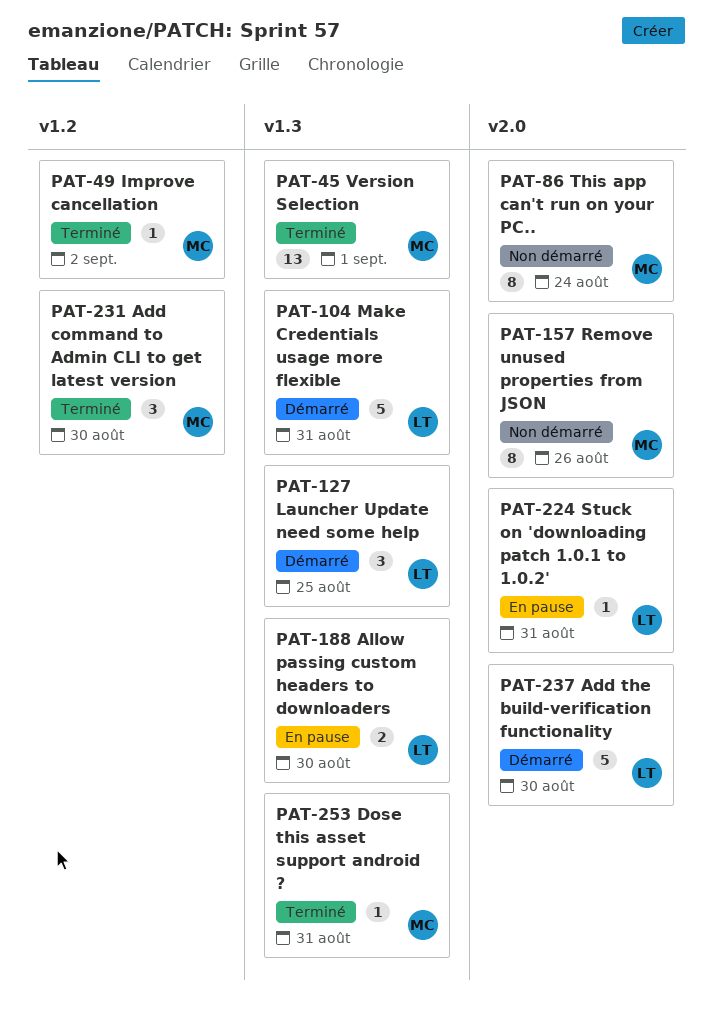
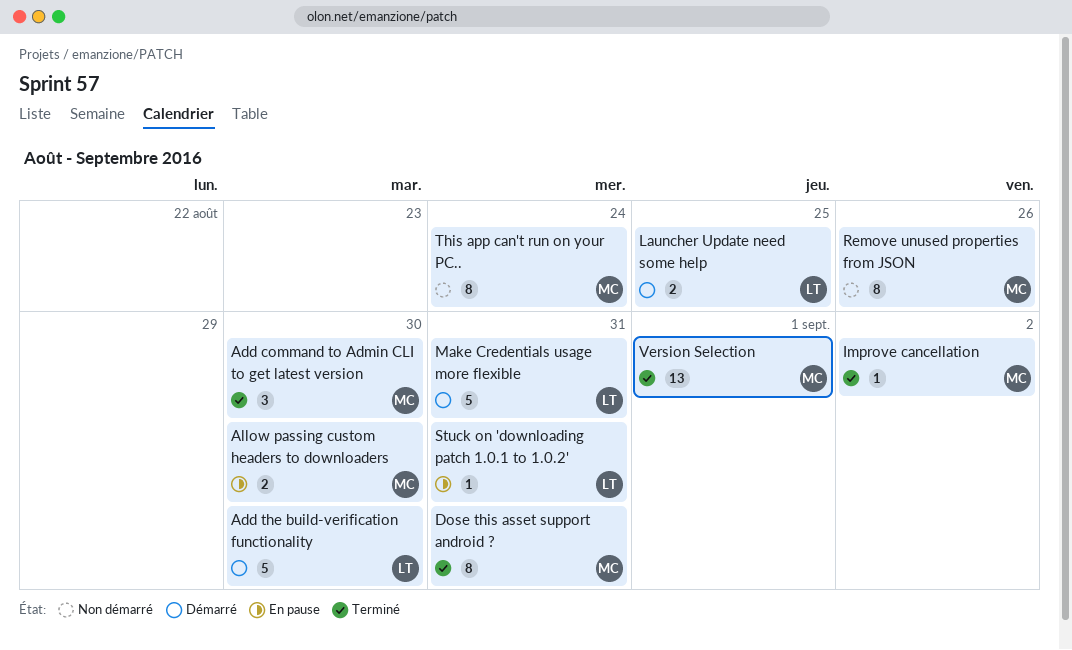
Allow passing custom headers to downloaders, owner: LT -> MC
Dose this asset support android ?, estimate: 1 -> 8
Launcher Update need some help, estimate: 3 -> 2

